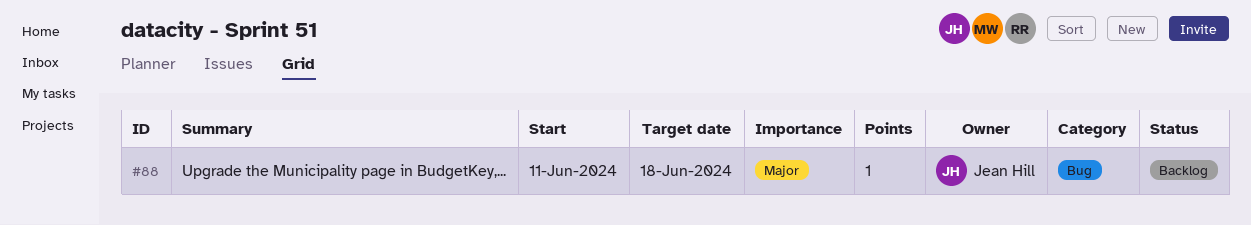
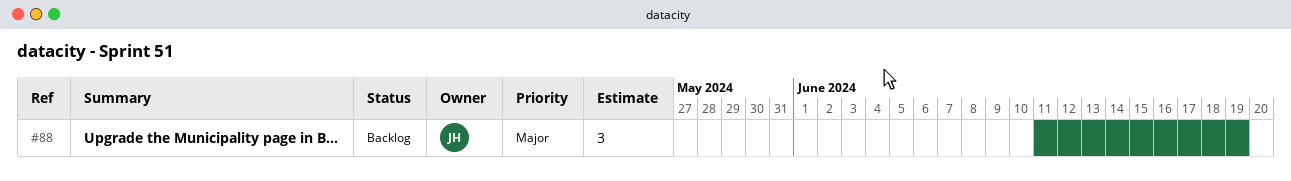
#88, estimate: 1 -> 3
#88, due: Jun 18 -> Jun 19

